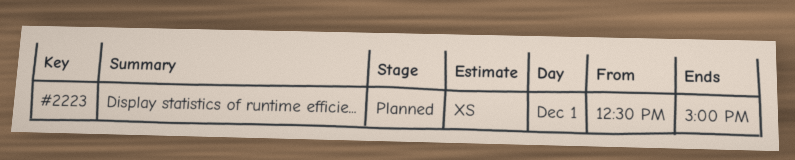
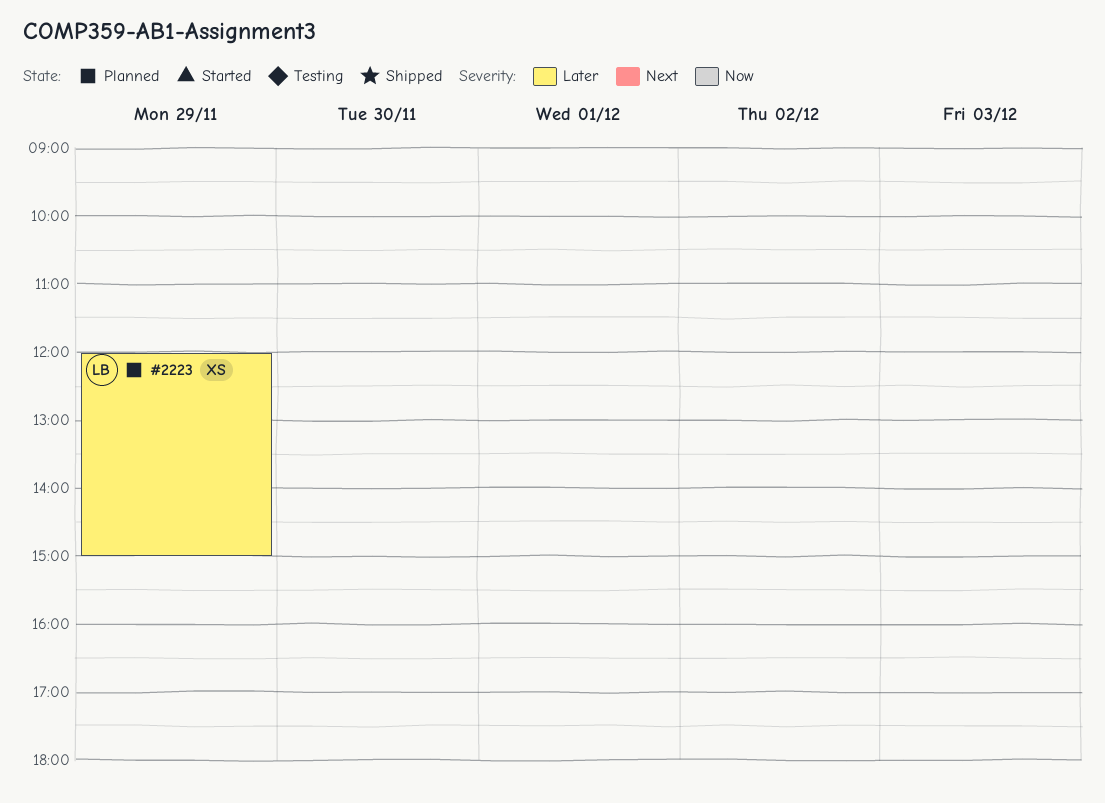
#2223, day: Dec 1 -> Nov 29
#2223, begins: 12:30 -> 12:00

